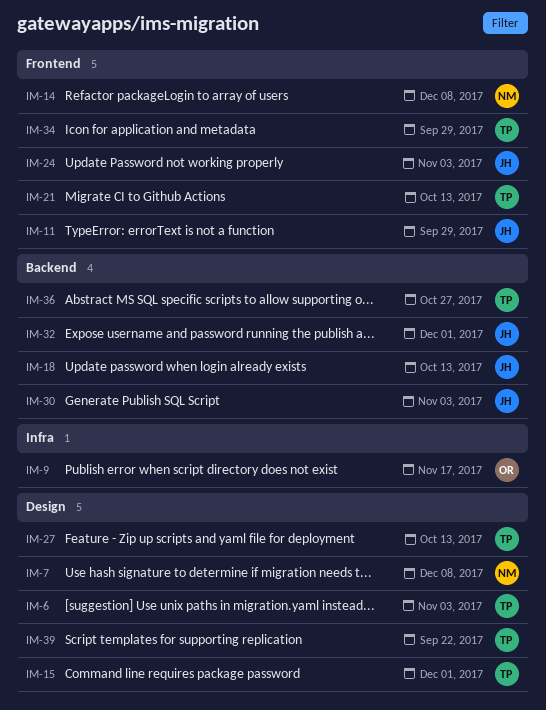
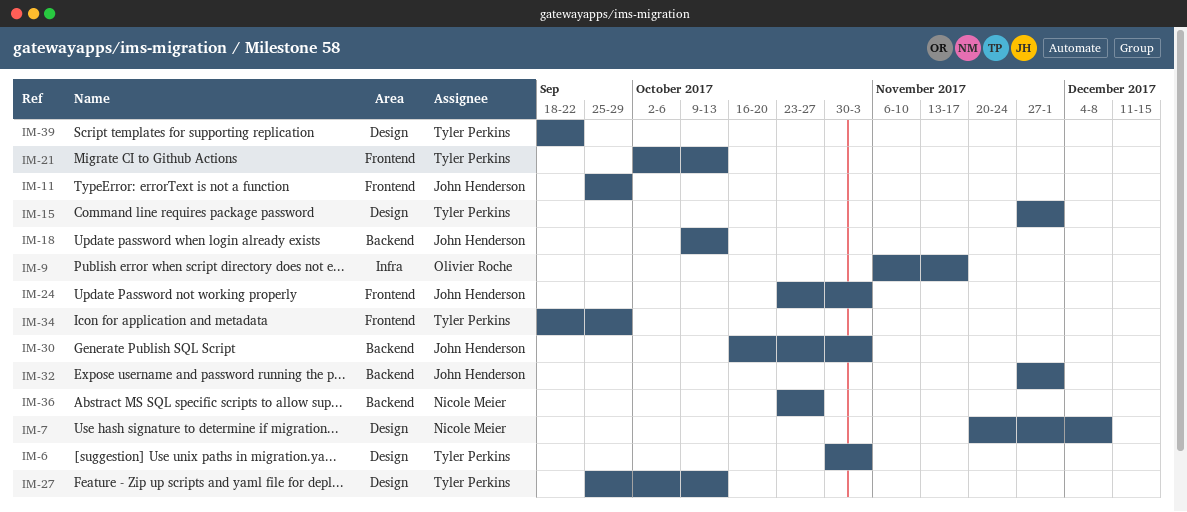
IM-14: present -> none
IM-36, owner: Tyler Perkins -> Nicole Meier

